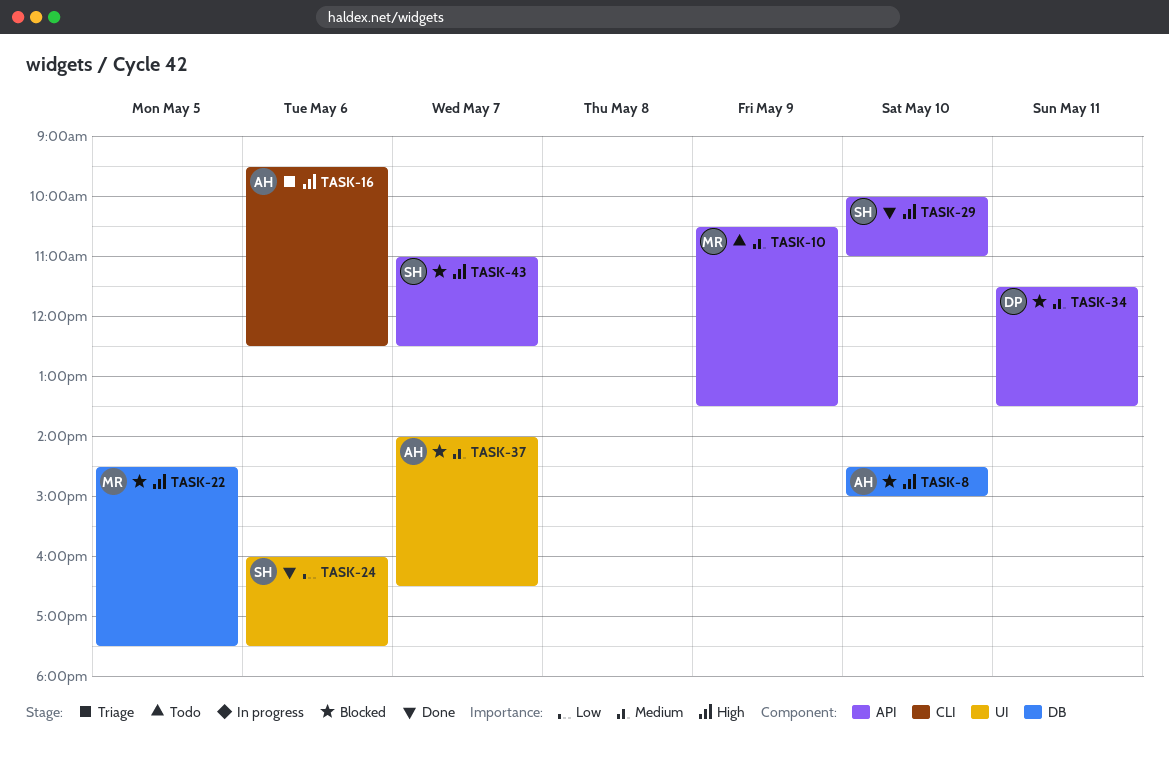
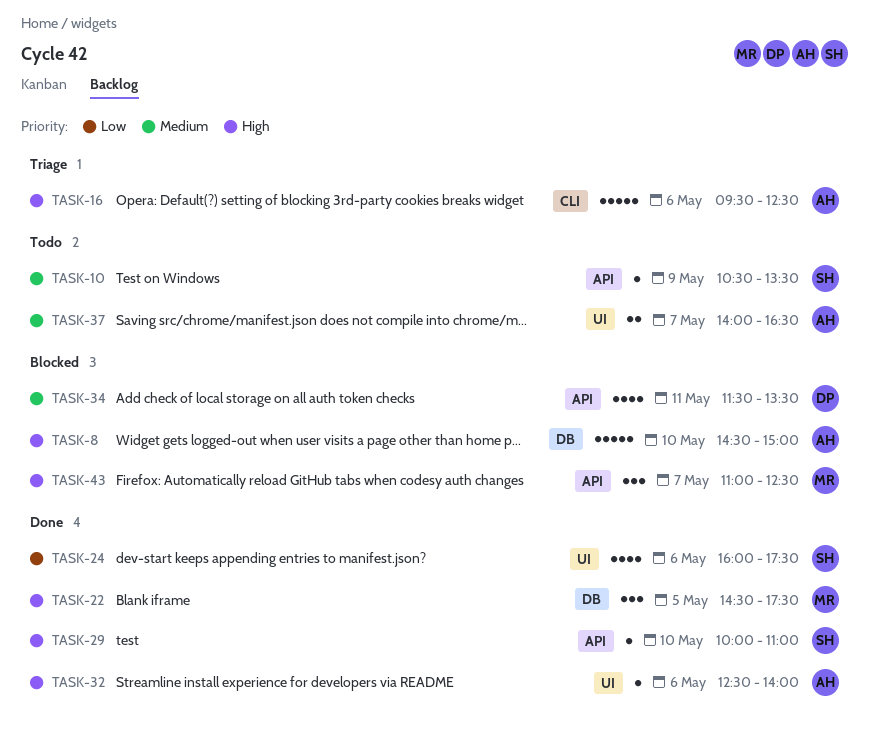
TASK-10, owner: MR -> SH
TASK-22, status: Blocked -> Done
TASK-32: none -> present
TASK-37, status: Blocked -> Todo
TASK-43, owner: SH -> MR

